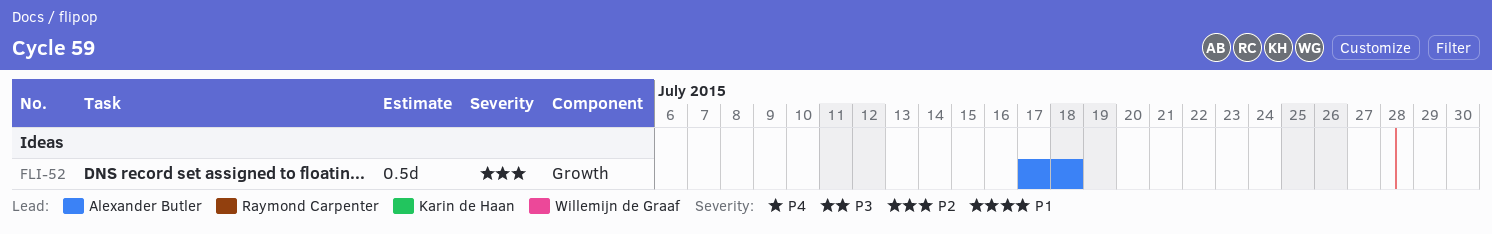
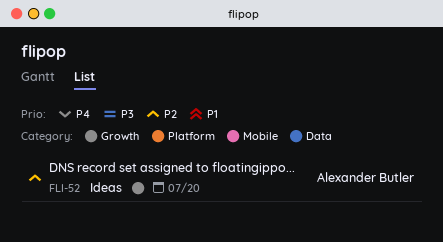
FLI-52, due: Jul 18 -> Jul 20

